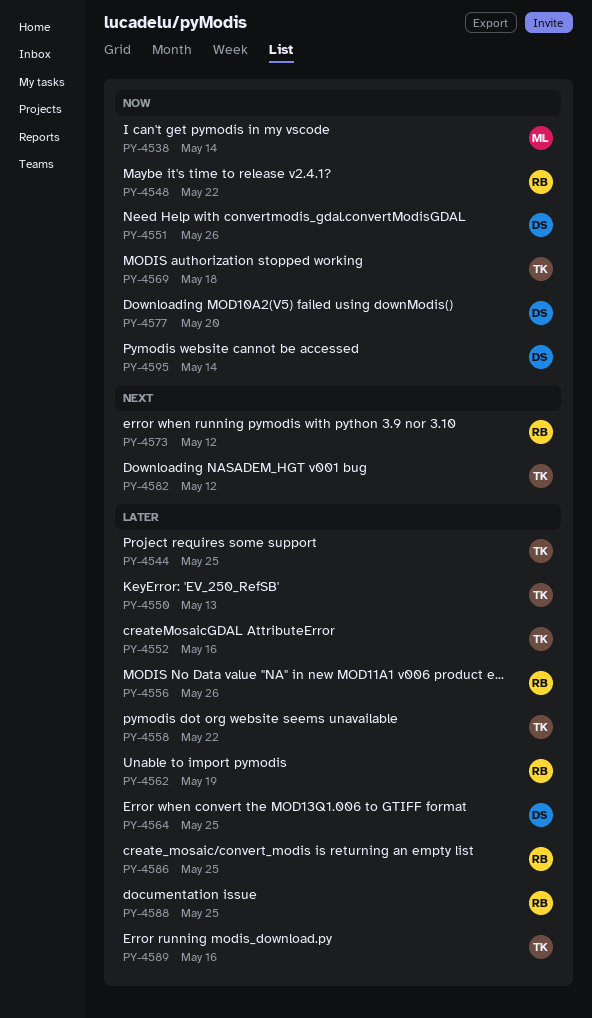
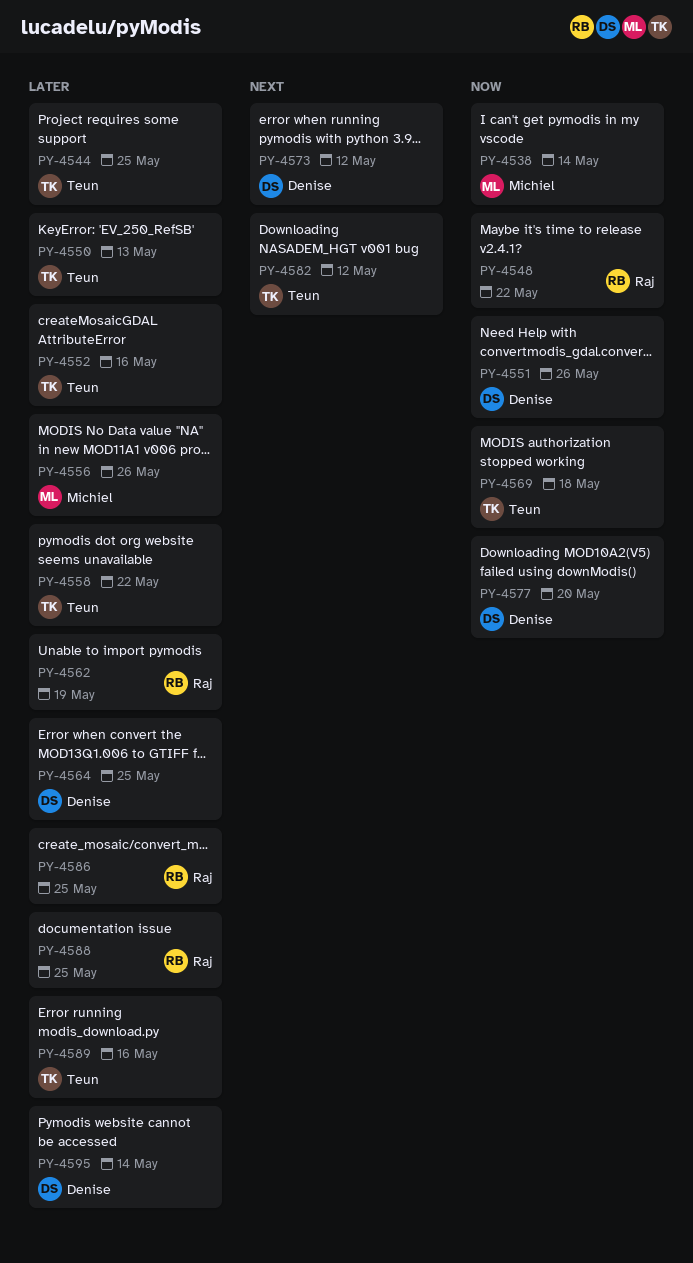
PY-4556, owner: Raj -> Michiel
PY-4573, owner: Raj -> Denise
PY-4595, priority: Now -> Later

